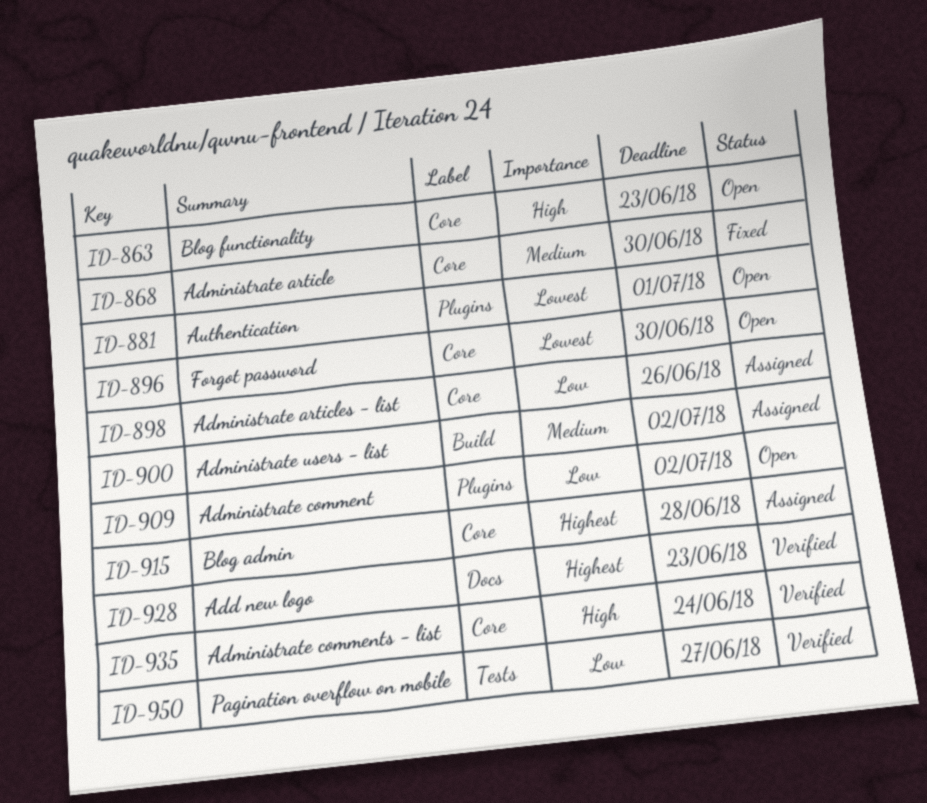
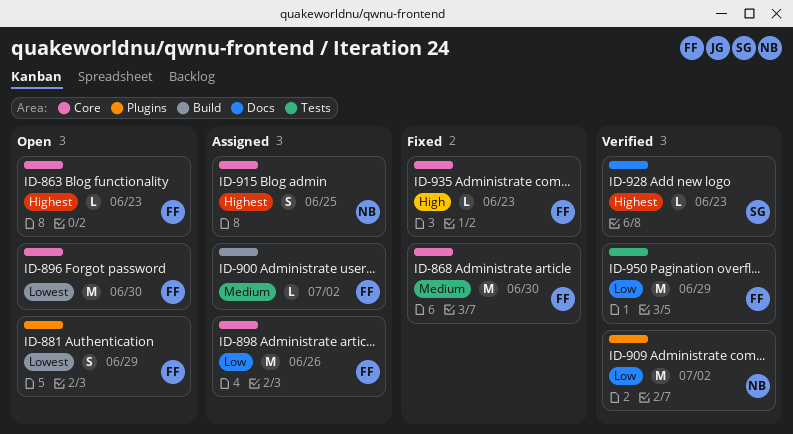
ID-863, priority: High -> Highest
ID-881, due: Jul 1 -> Jun 29
ID-909, status: Open -> Verified
ID-915, due: Jun 28 -> Jun 25
ID-935, status: Verified -> Fixed
ID-935, due: Jun 24 -> Jun 23
ID-950, due: Jun 27 -> Jun 29

